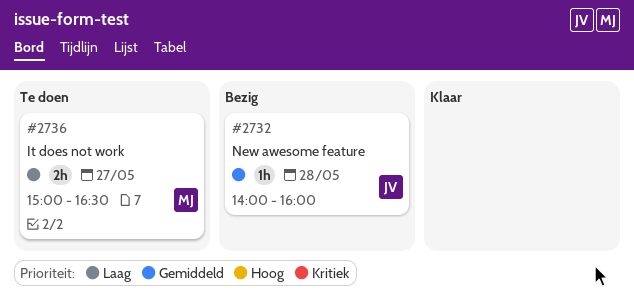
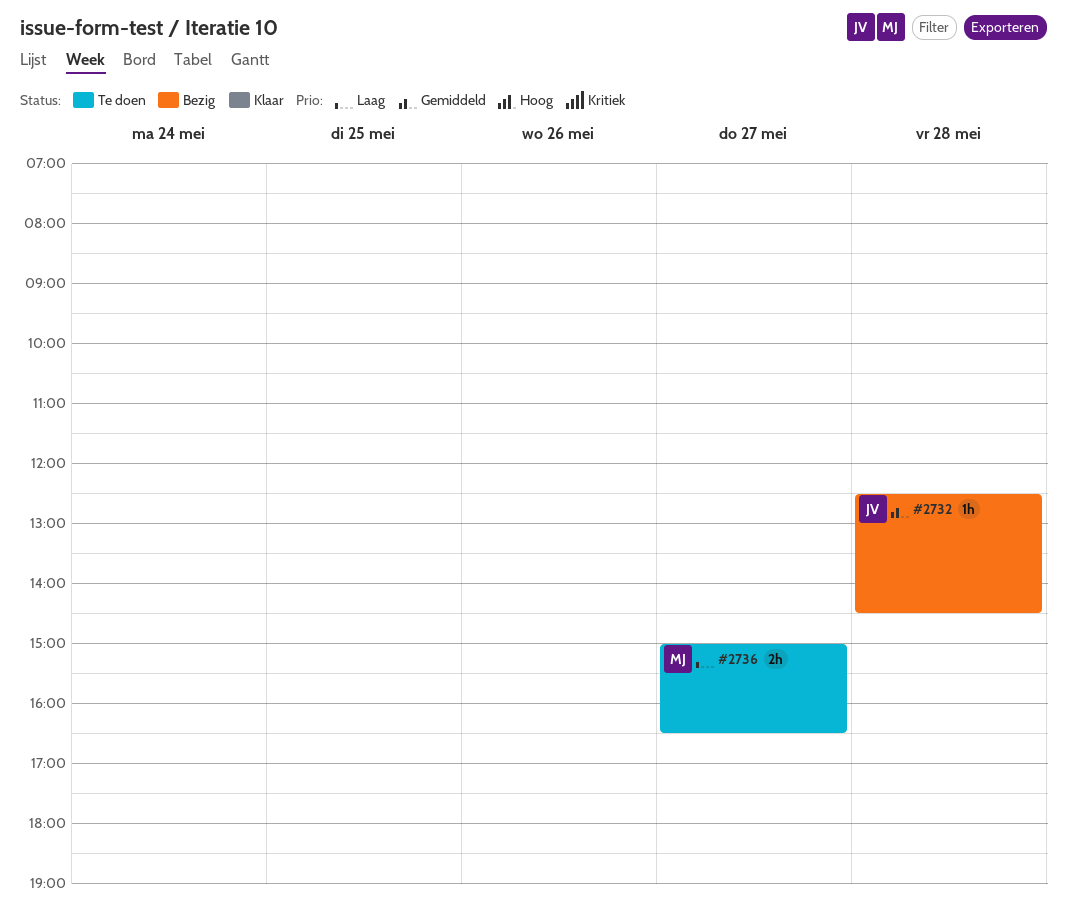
#2732, begins: 14:00 -> 12:30
#2732, ends: 16:00 -> 14:30

